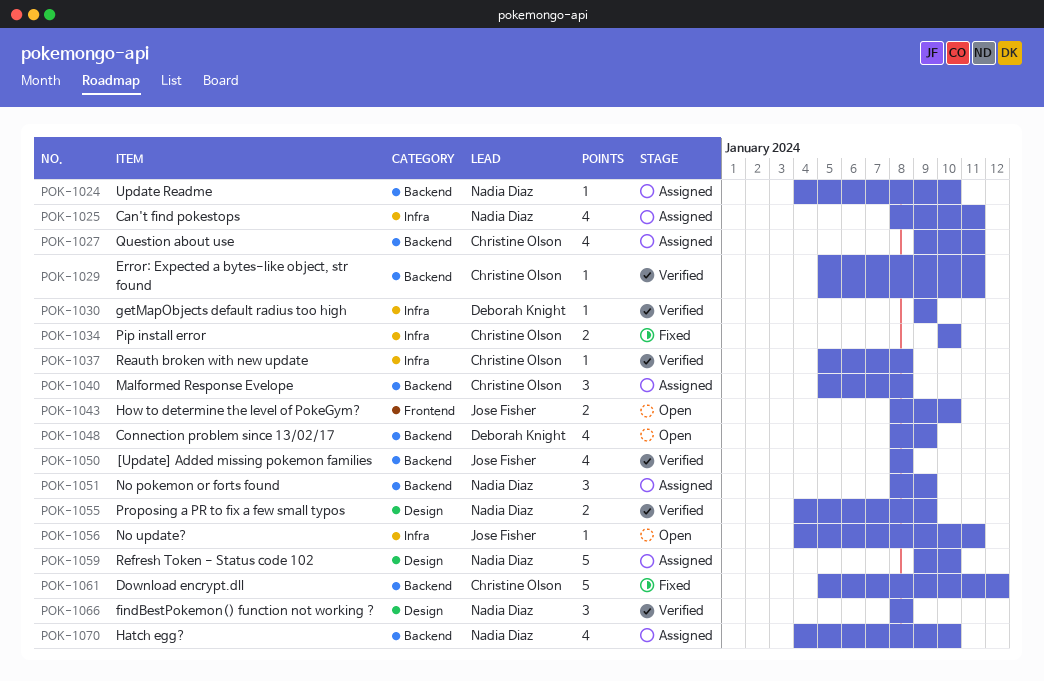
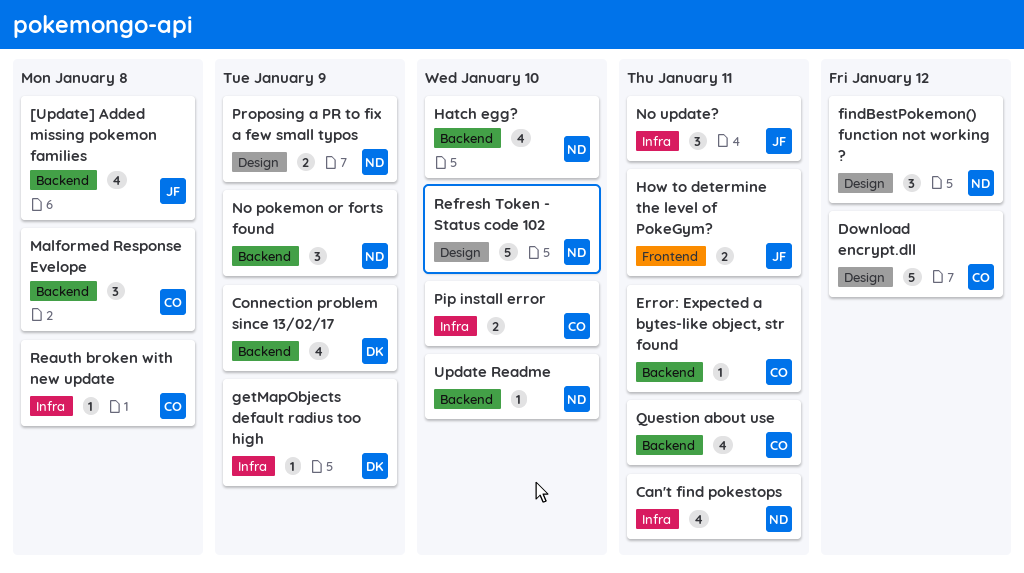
Download encrypt.dll, label: Backend -> Design
findBestPokemon() function not working ?, due: Jan 8 -> Jan 12
How to determine the level of PokeGym?, due: Jan 10 -> Jan 11
No update?, estimate: 1 -> 3

